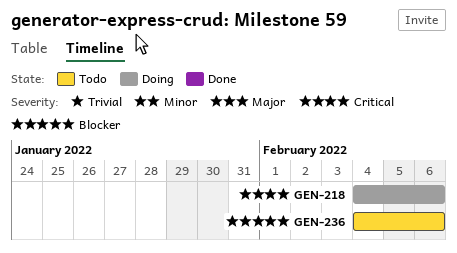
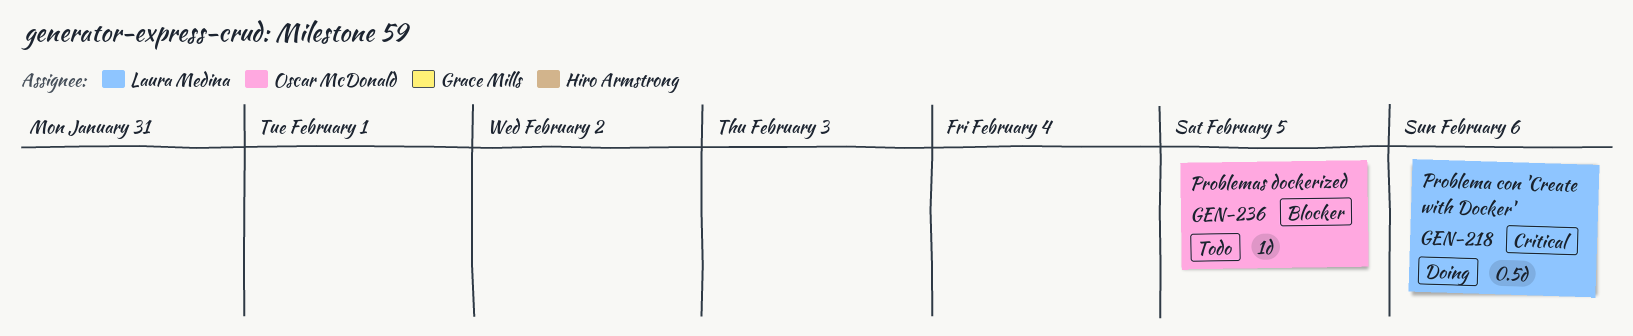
GEN-236, due: Feb 6 -> Feb 5

